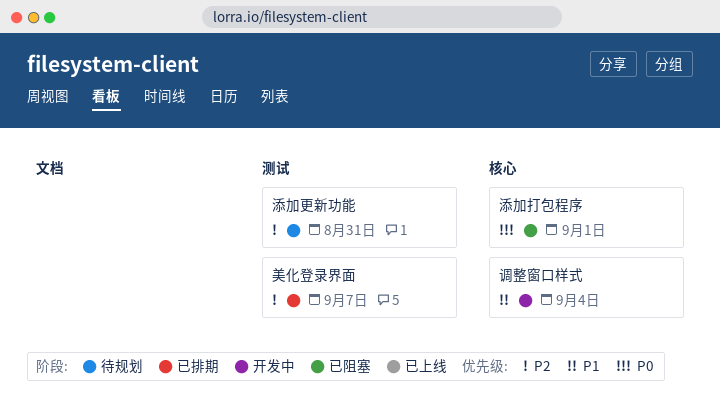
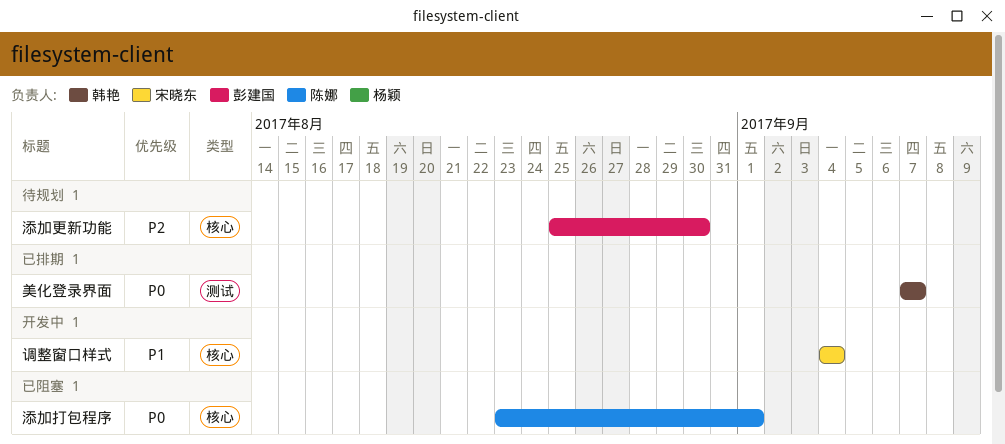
添加更新功能, label: 测试 -> 核心
添加更新功能, due: Aug 31 -> Aug 30
美化登录界面, priority: P2 -> P0

